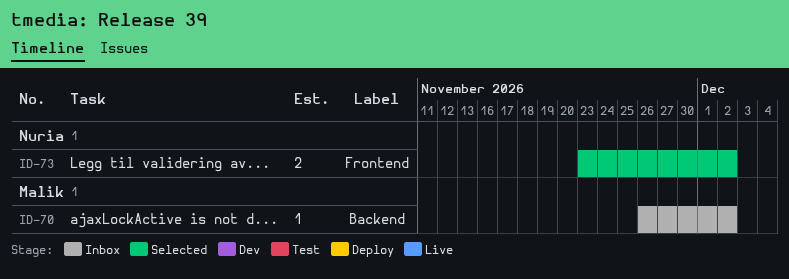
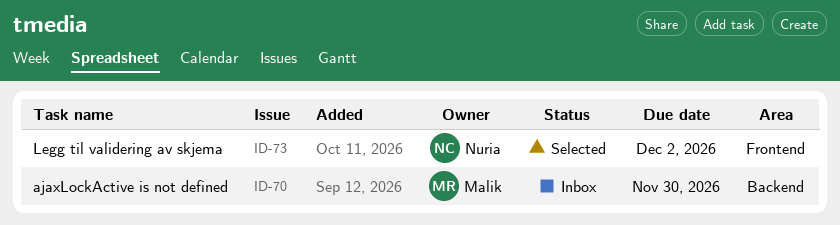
ID-70, due: Dec 2 -> Nov 30

